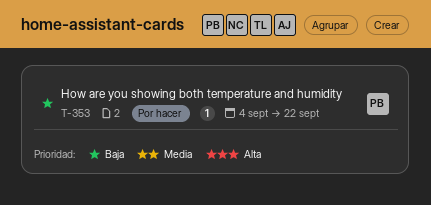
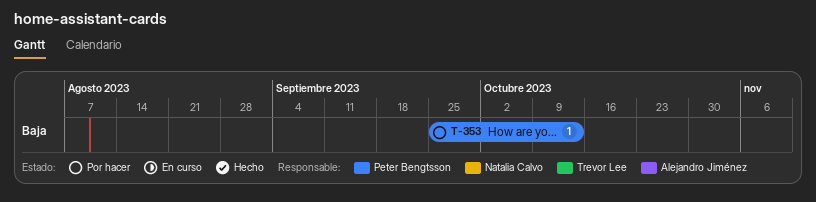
T-353, start: Sep 4 -> Sep 25
T-353, due: Sep 22 -> Oct 13

